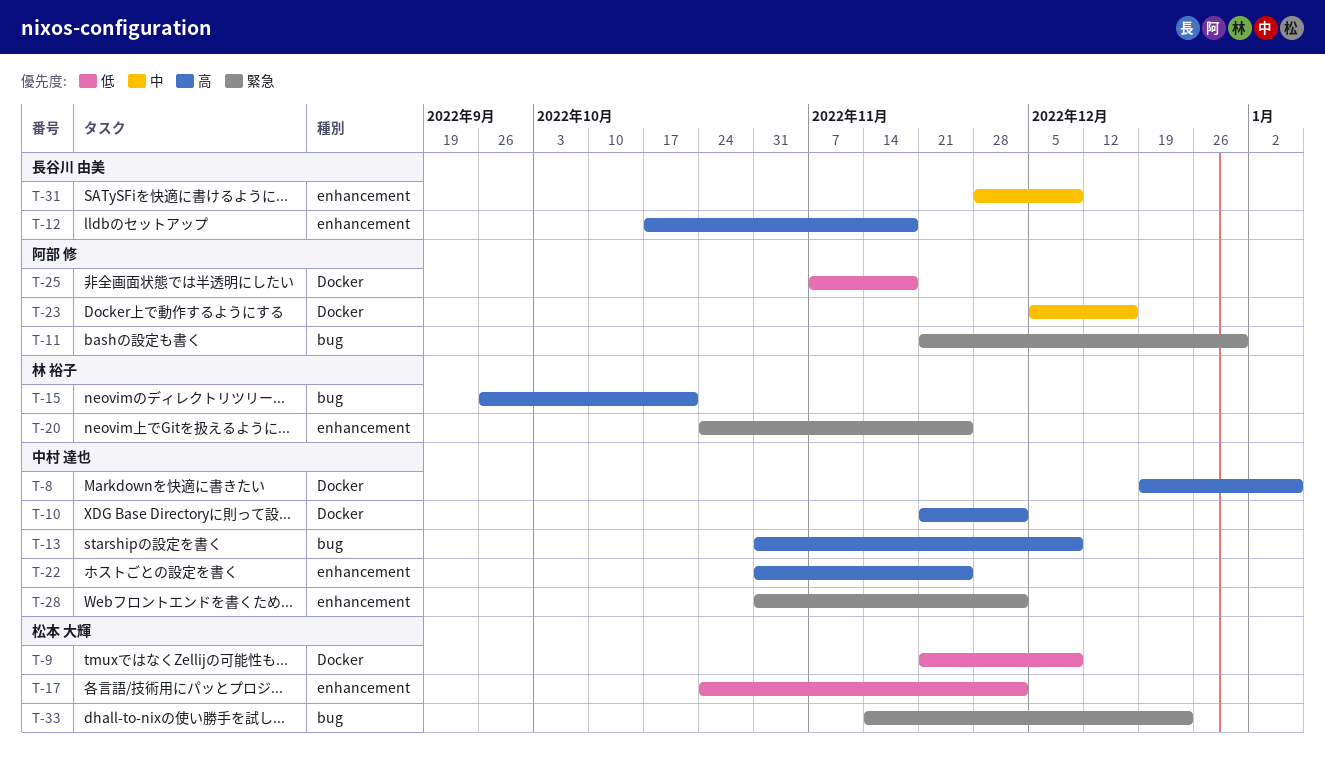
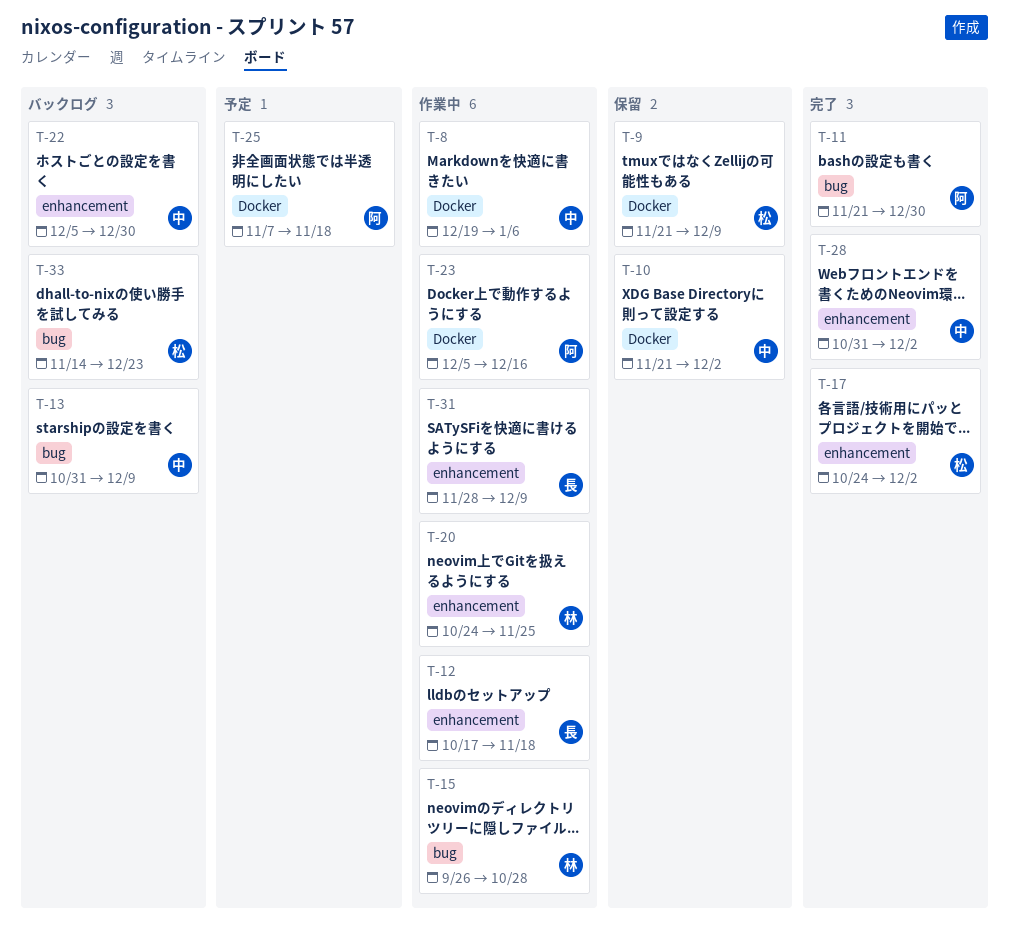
T-15, due: Oct 21 -> Oct 28
T-22, start: Oct 31 -> Dec 5
T-22, due: Nov 25 -> Dec 30

